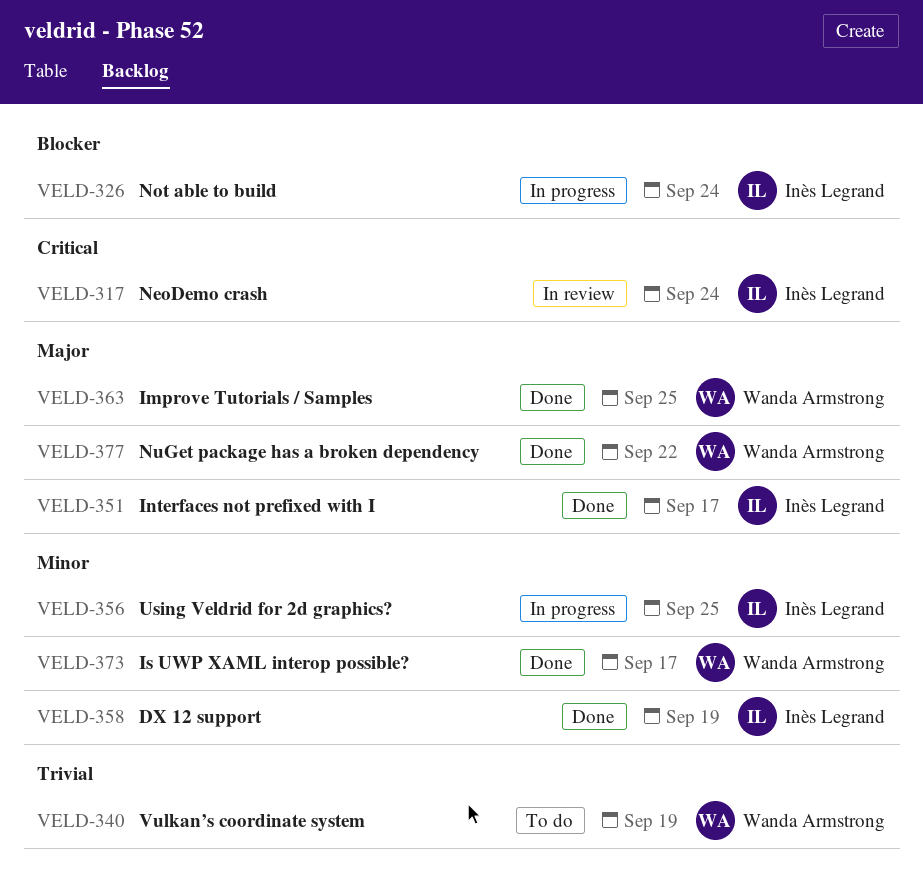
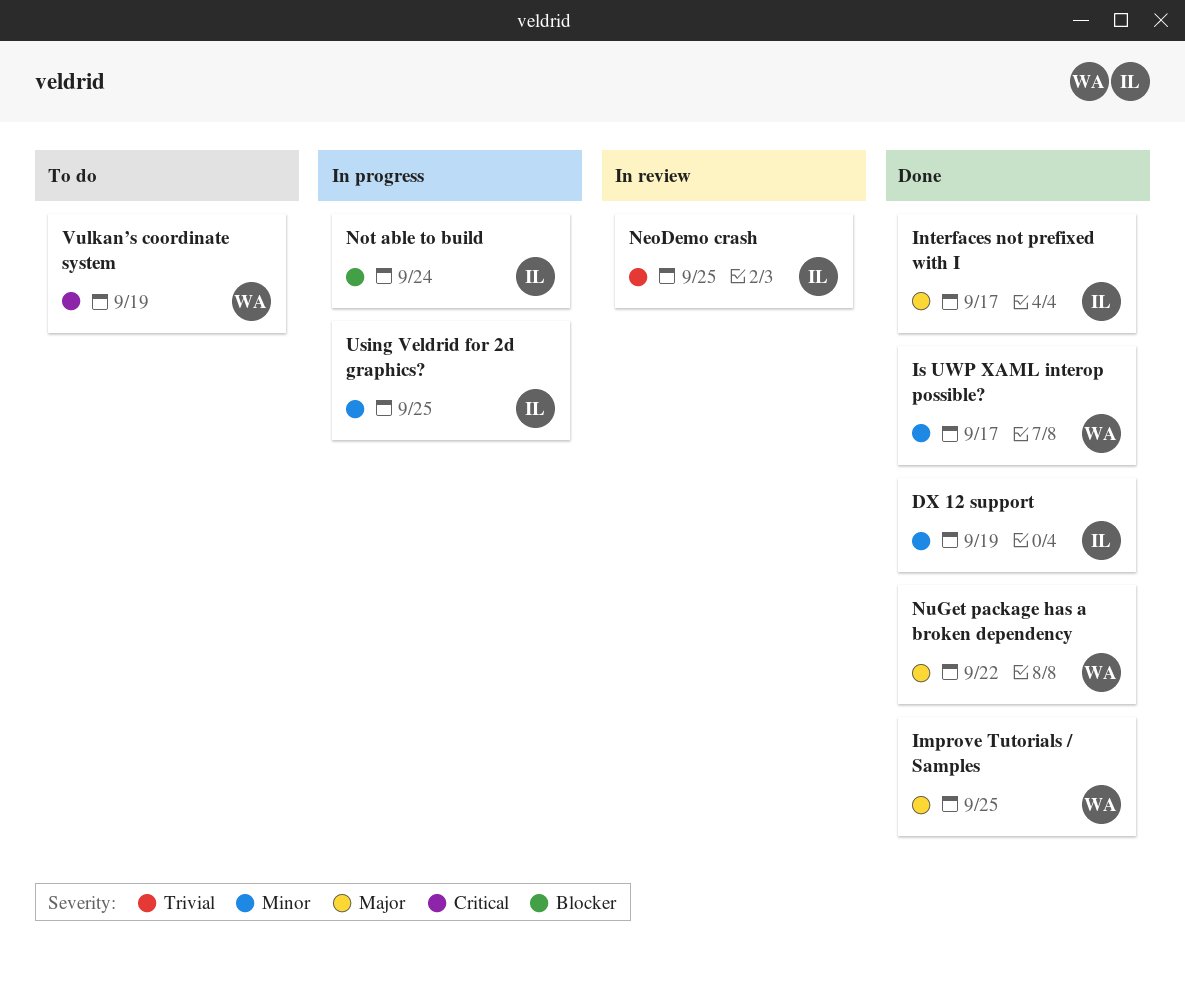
NeoDemo crash, priority: Critical -> Trivial
NeoDemo crash, due: Sep 24 -> Sep 25
Vulkan’s coordinate system, priority: Trivial -> Critical

